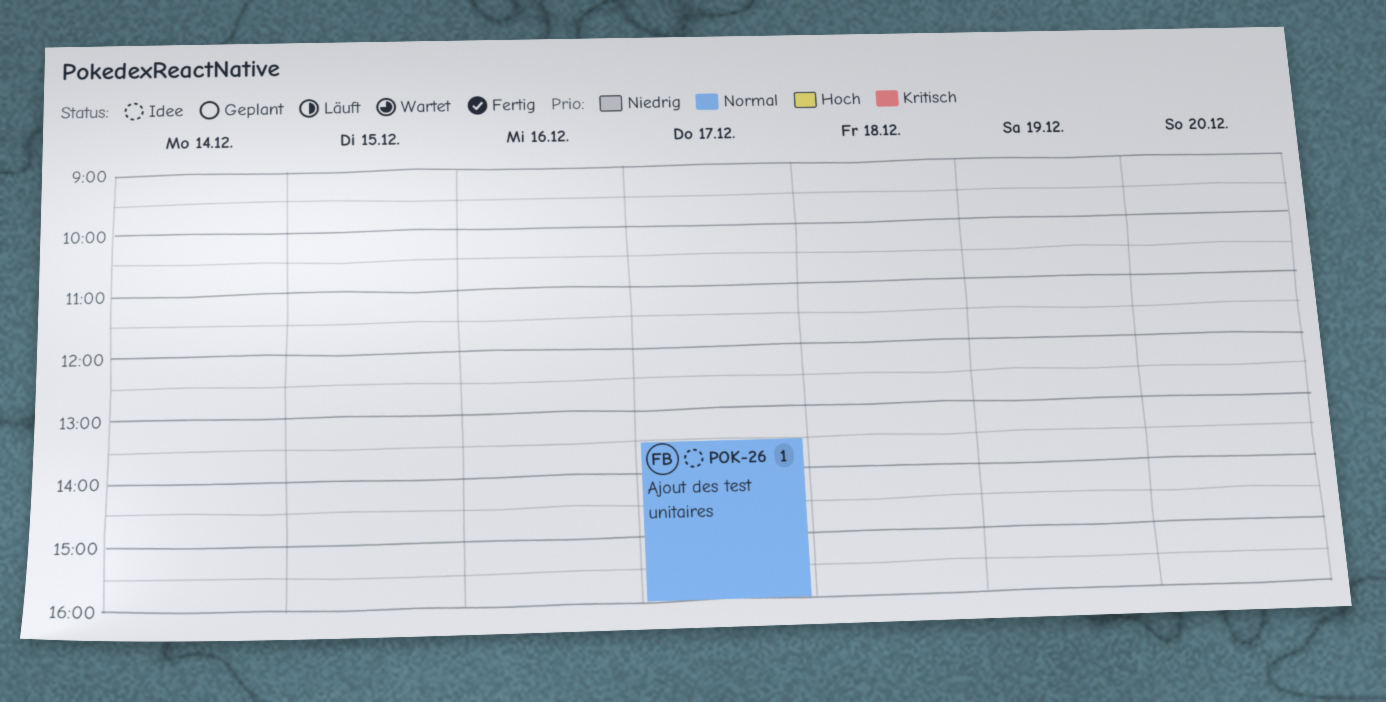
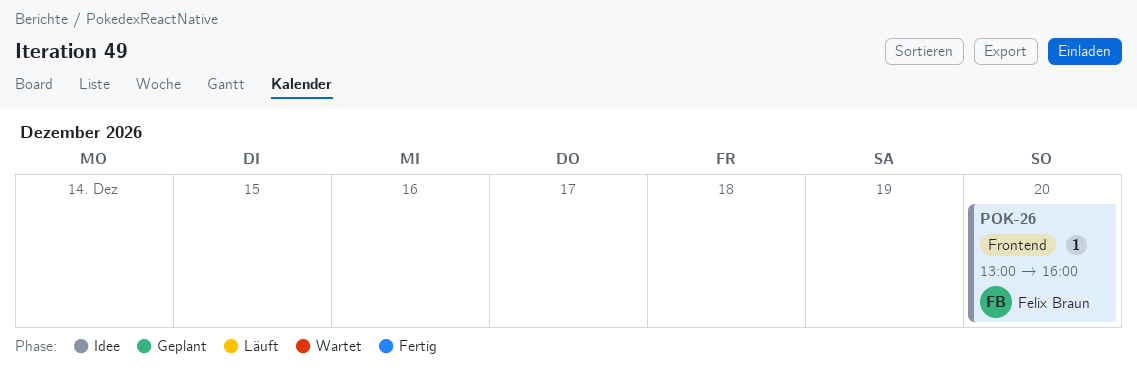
POK-26, day: Dec 17 -> Dec 20
POK-26, begins: 13:30 -> 13:00

